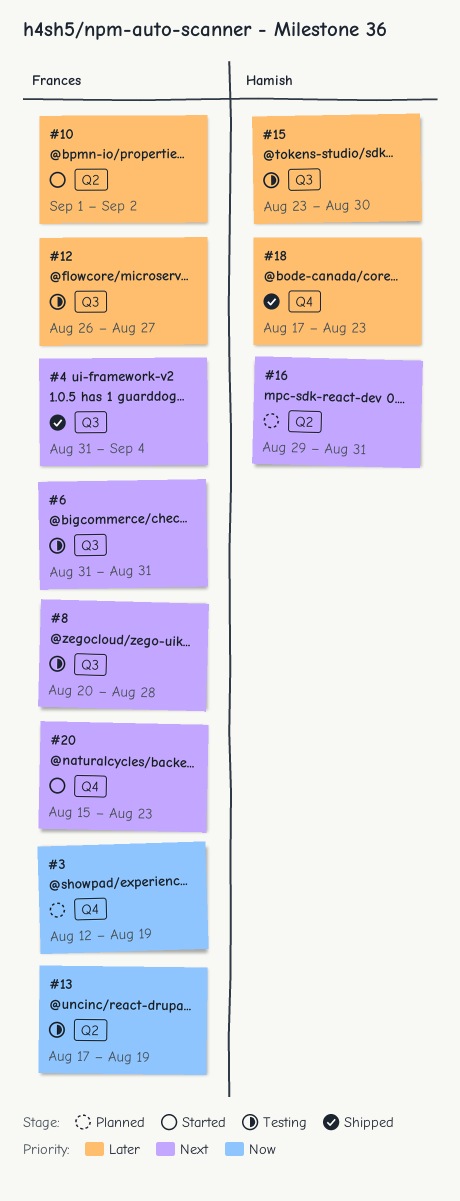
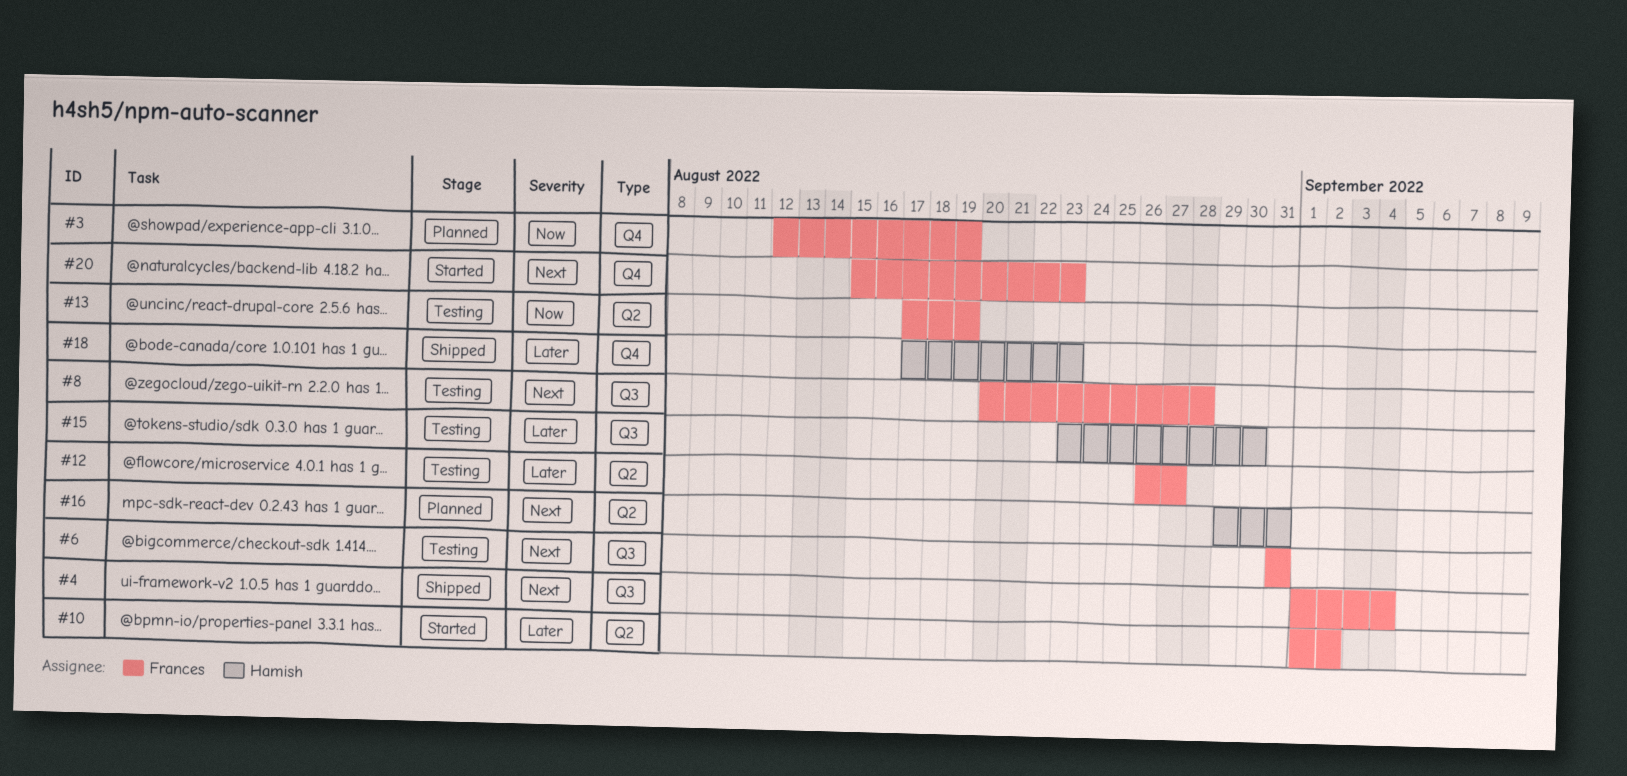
#4, start: Aug 31 -> Sep 1
#12, label: Q3 -> Q2

